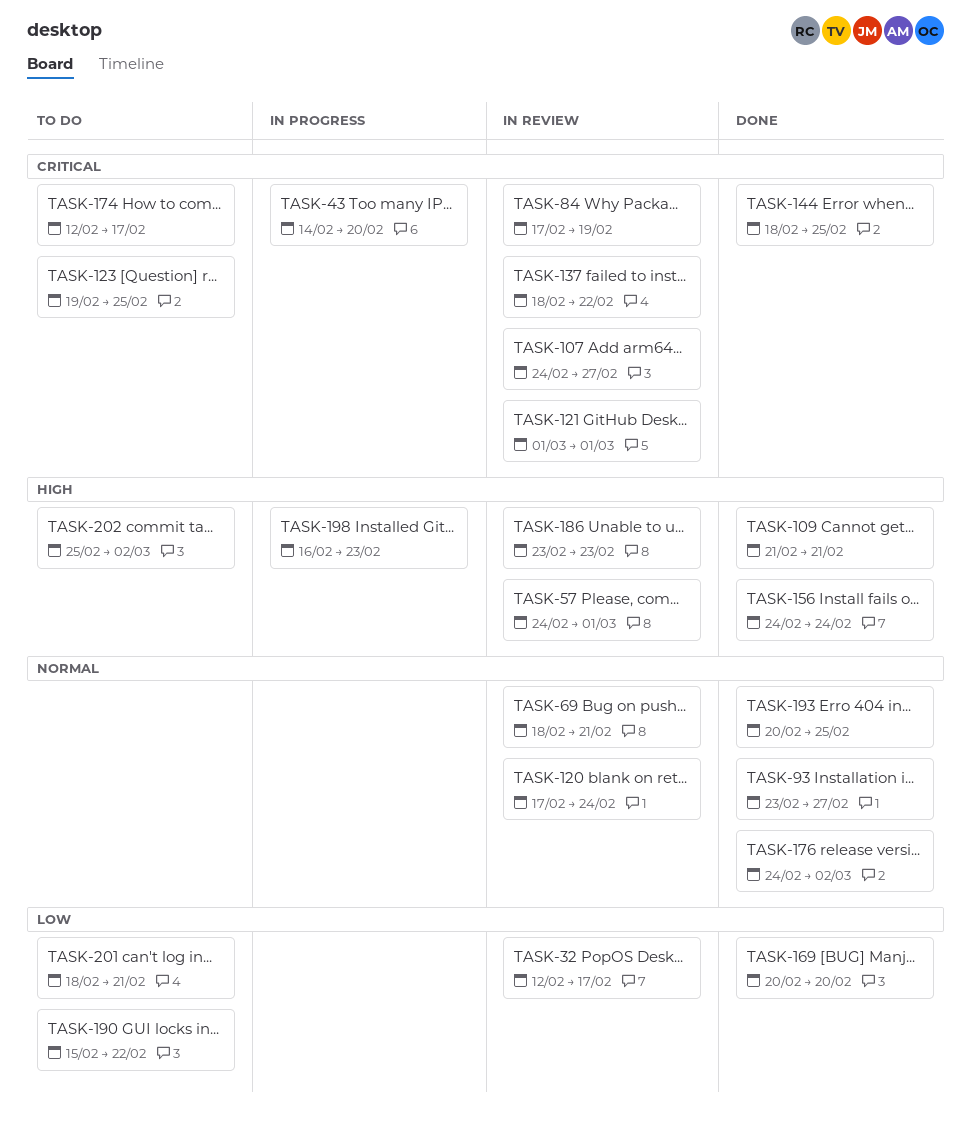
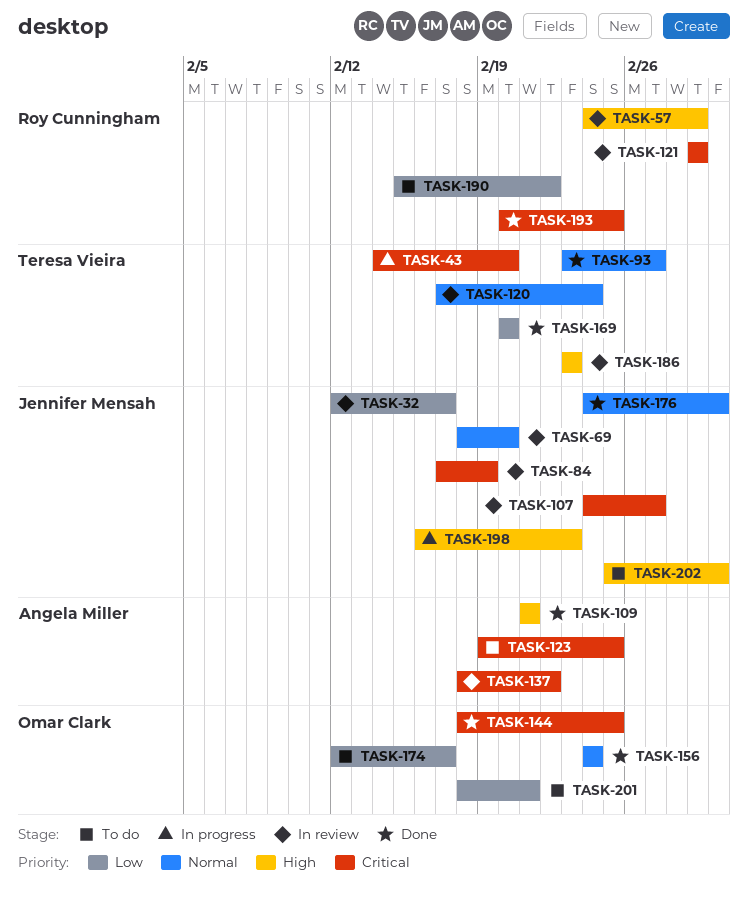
TASK-69, due: Feb 21 -> Feb 20
TASK-156, priority: High -> Normal
TASK-174, priority: Critical -> Low
TASK-193, priority: Normal -> Critical

